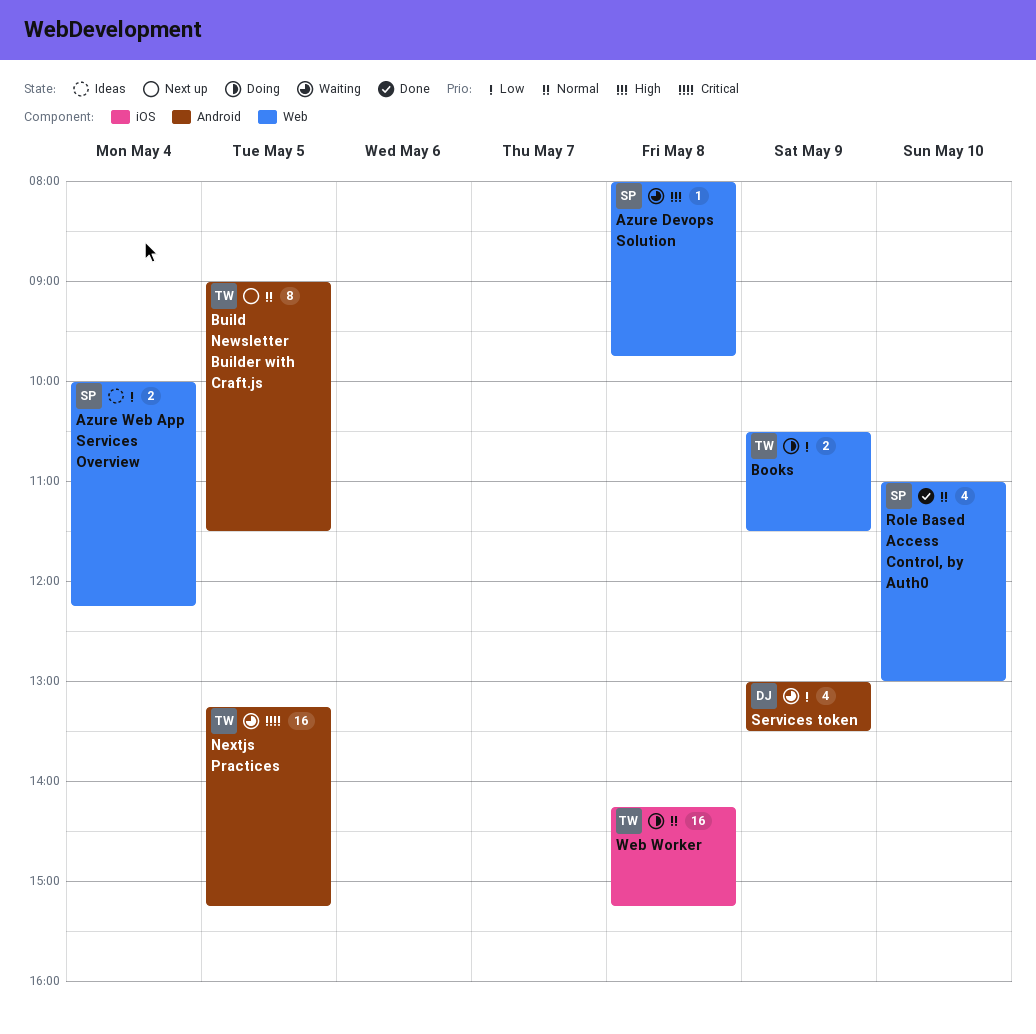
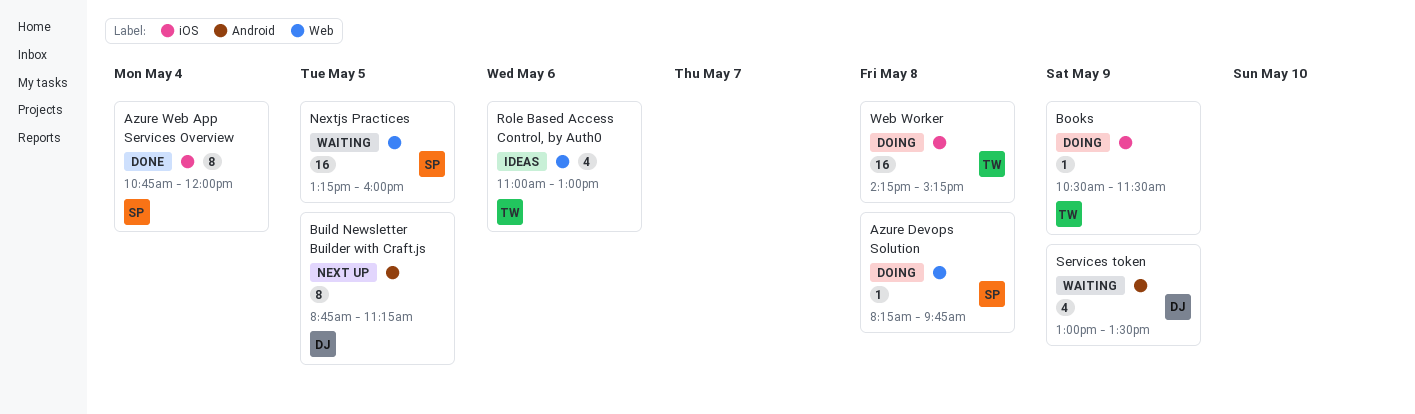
Azure Devops Solution, status: Waiting -> Doing
Azure Devops Solution, begins: 08:00 -> 08:15
Azure Web App Services Overview, status: Ideas -> Done
Azure Web App Services Overview, label: Web -> iOS
Azure Web App Services Overview, estimate: 2 -> 8
Azure Web App Services Overview, begins: 10:00 -> 10:45
Azure Web App Services Overview, ends: 12:15 -> 12:00
Books, label: Web -> iOS
Books, estimate: 2 -> 1
Build Newsletter Builder with Craft.js, owner: TW -> DJ
Build Newsletter Builder with Craft.js, begins: 09:00 -> 08:45
Build Newsletter Builder with Craft.js, ends: 11:30 -> 11:15
Nextjs Practices, owner: TW -> SP
Nextjs Practices, label: Android -> Web
Nextjs Practices, ends: 15:15 -> 16:00
Role Based Access Control, by Auth0, status: Done -> Ideas
Role Based Access Control, by Auth0, owner: SP -> TW
Role Based Access Control, by Auth0, day: May 10 -> May 6

